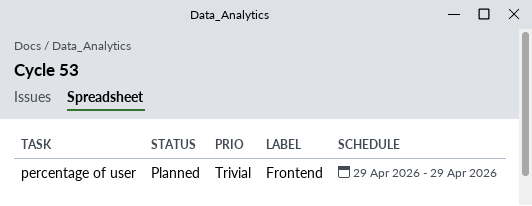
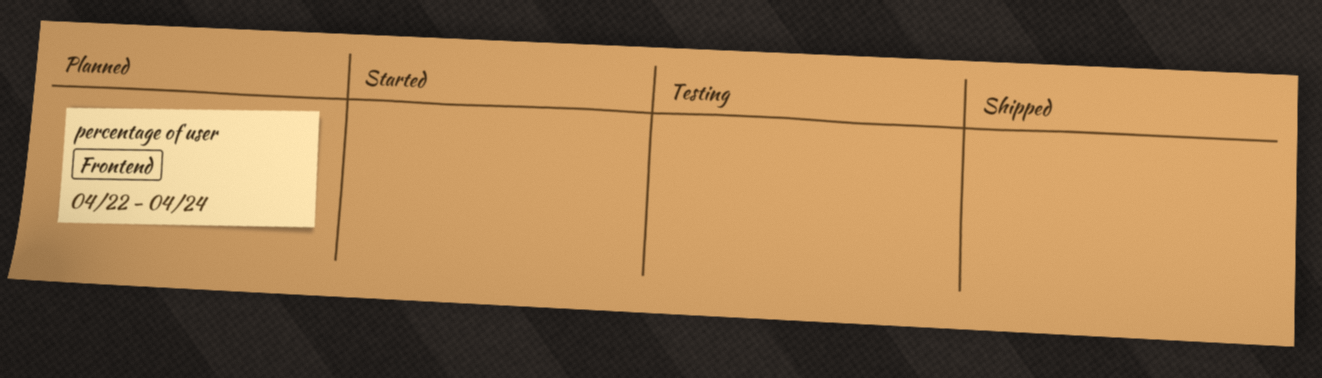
percentage of user, start: Apr 29 -> Apr 22
percentage of user, due: Apr 29 -> Apr 24

